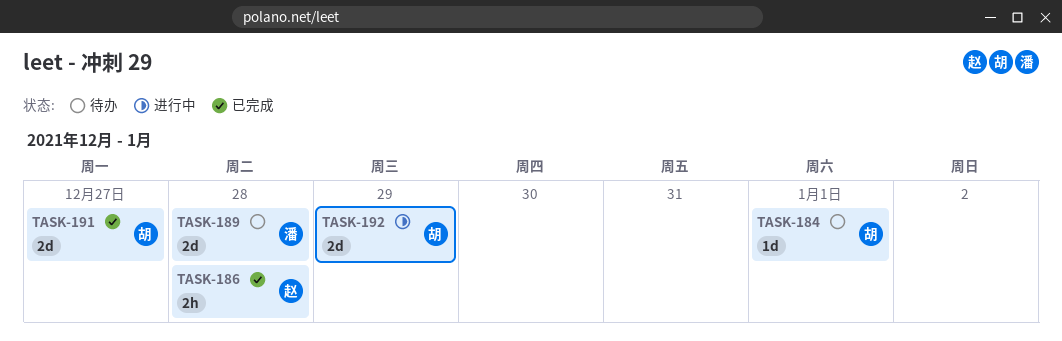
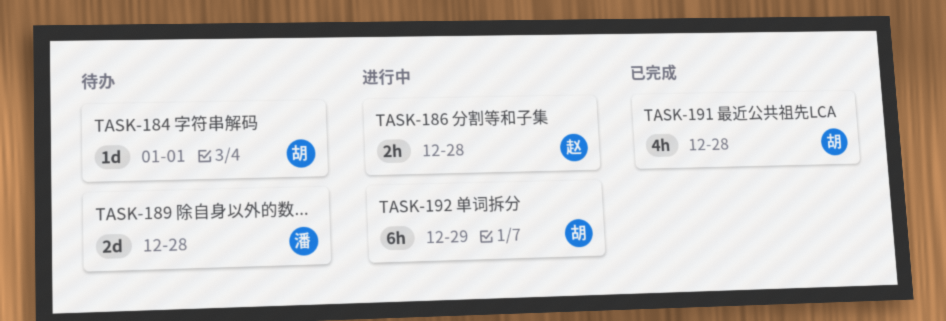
TASK-186, status: 已完成 -> 进行中
TASK-191, estimate: 2d -> 4h
TASK-191, due: Dec 27 -> Dec 28
TASK-192, estimate: 2d -> 6h

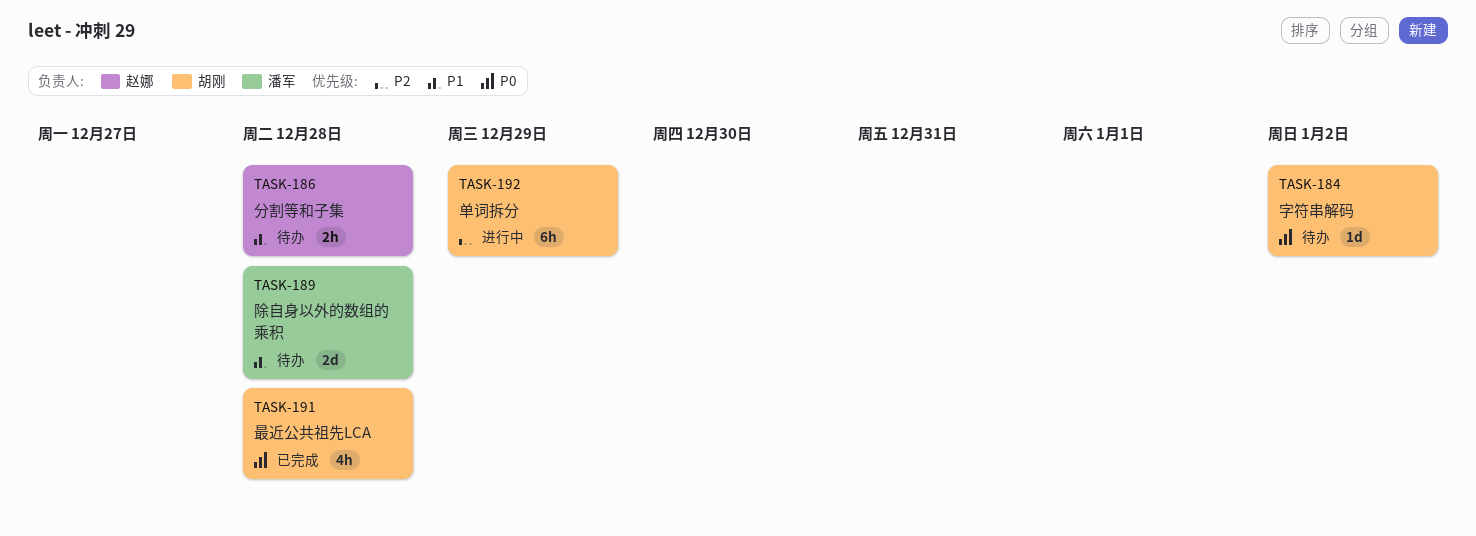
TASK-184, due: Jan 1 -> Jan 2
TASK-186, status: 进行中 -> 待办

